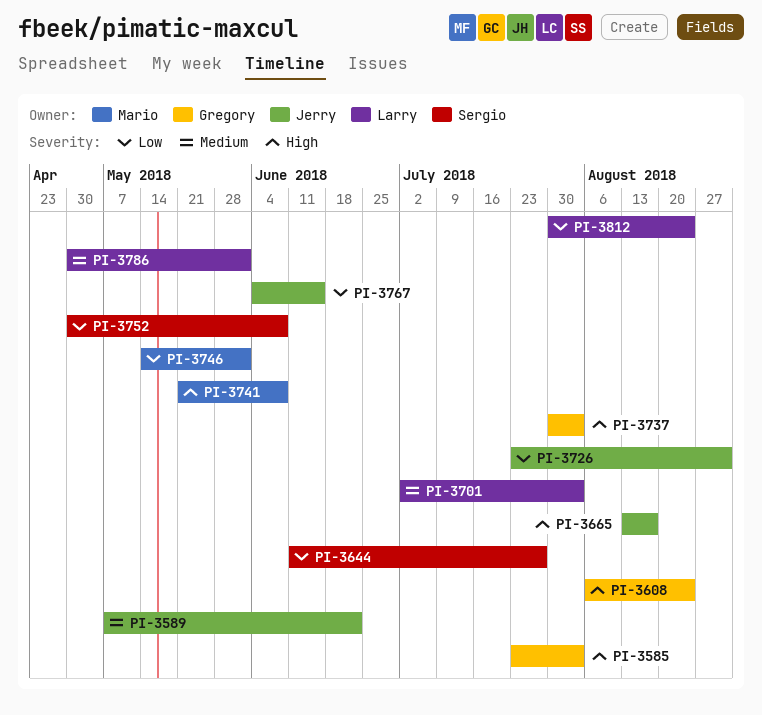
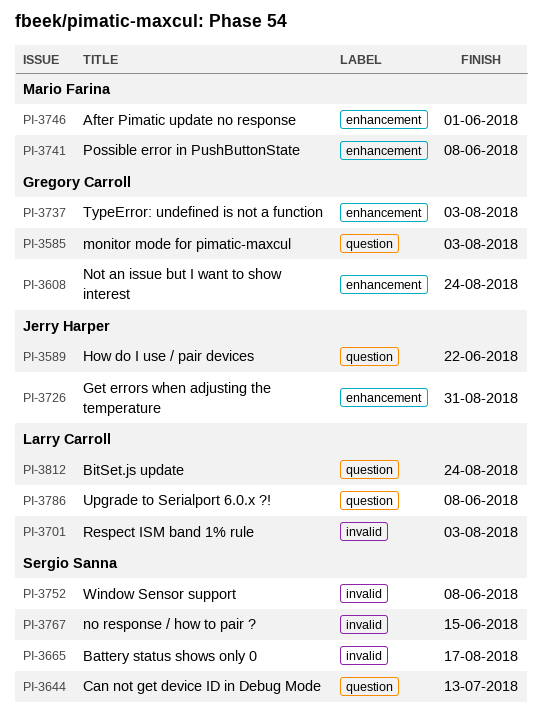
PI-3644, due: Jul 27 -> Jul 13
PI-3665, owner: Jerry Harper -> Sergio Sanna
PI-3767, owner: Jerry Harper -> Sergio Sanna
PI-3786, due: Jun 1 -> Jun 8

